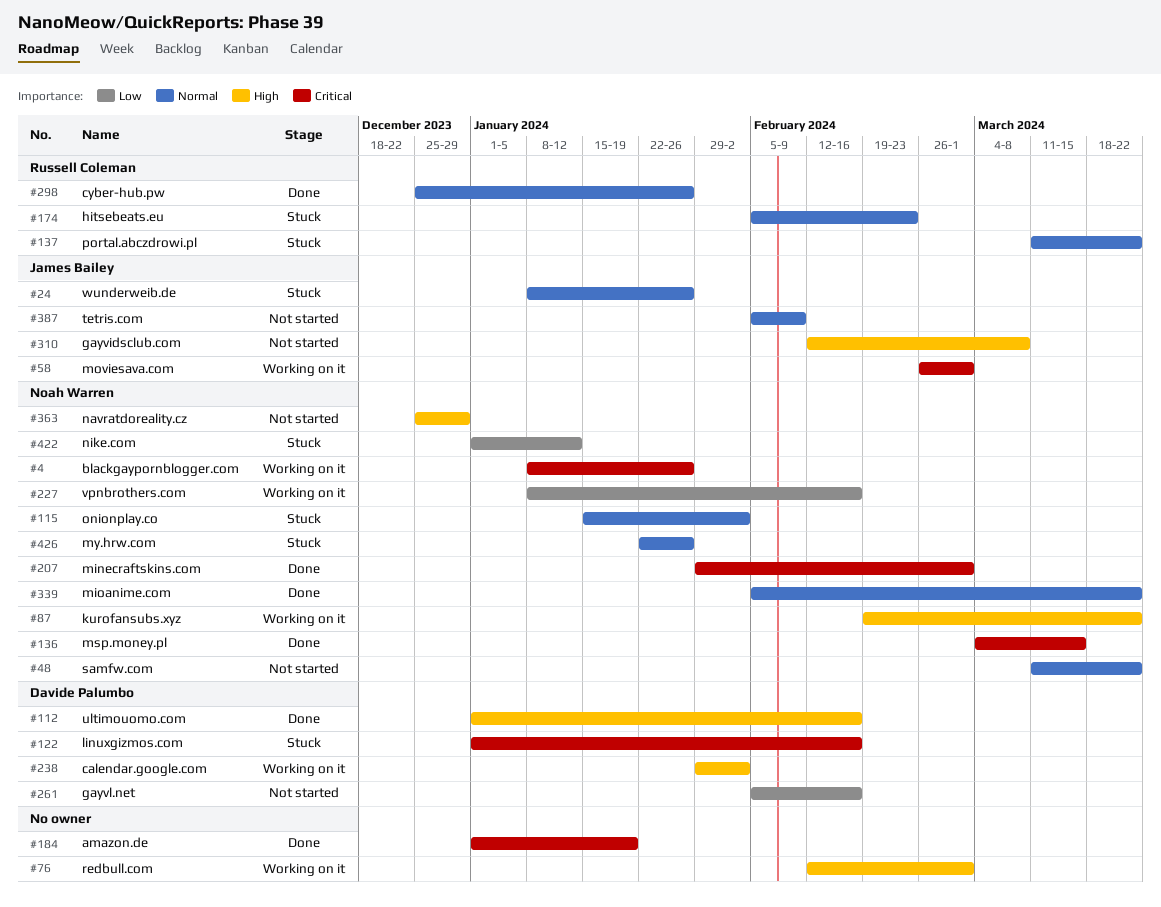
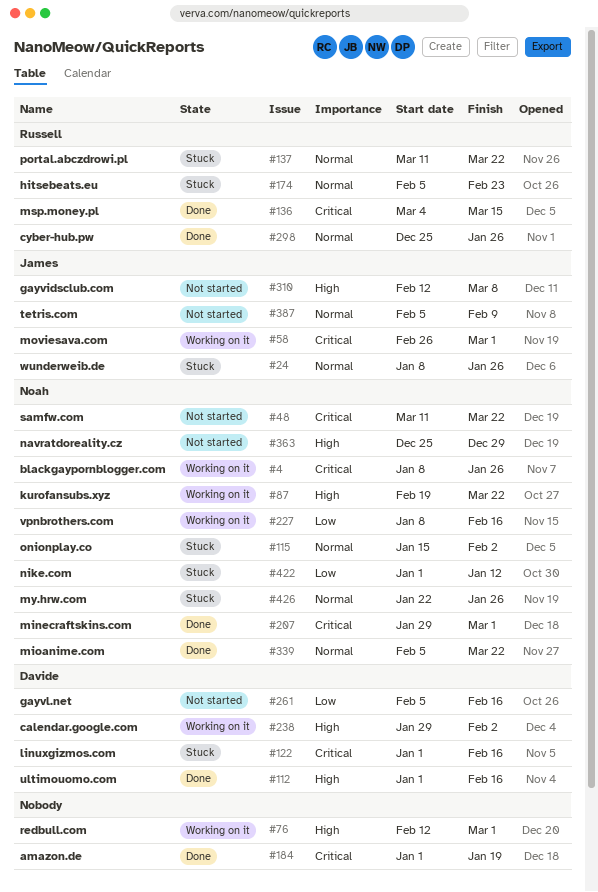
#48, priority: Normal -> Critical
#136, owner: Noah Warren -> Russell Coleman

